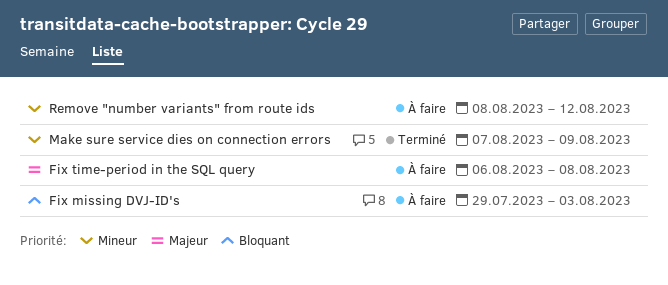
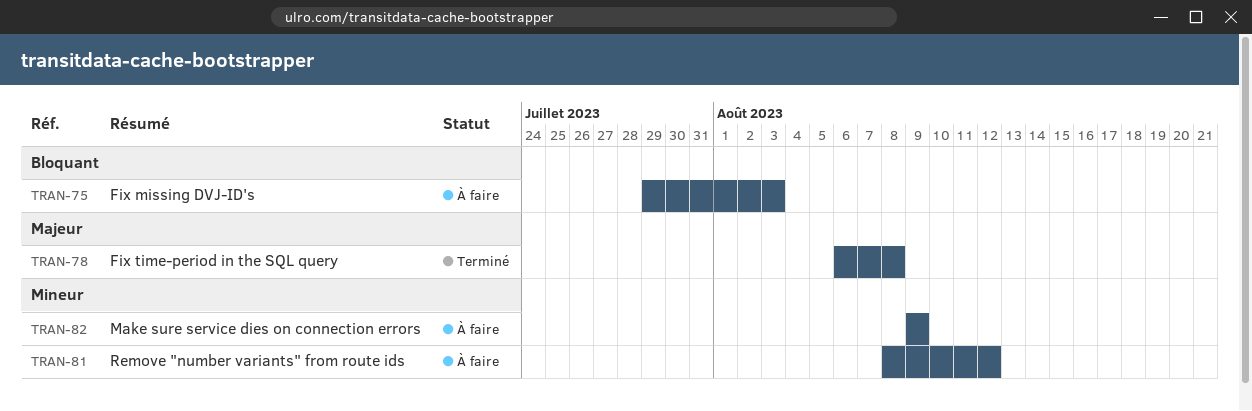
Fix time-period in the SQL query, status: À faire -> Terminé
Make sure service dies on connection errors, status: Terminé -> À faire
Make sure service dies on connection errors, start: Aug 7 -> Aug 9

